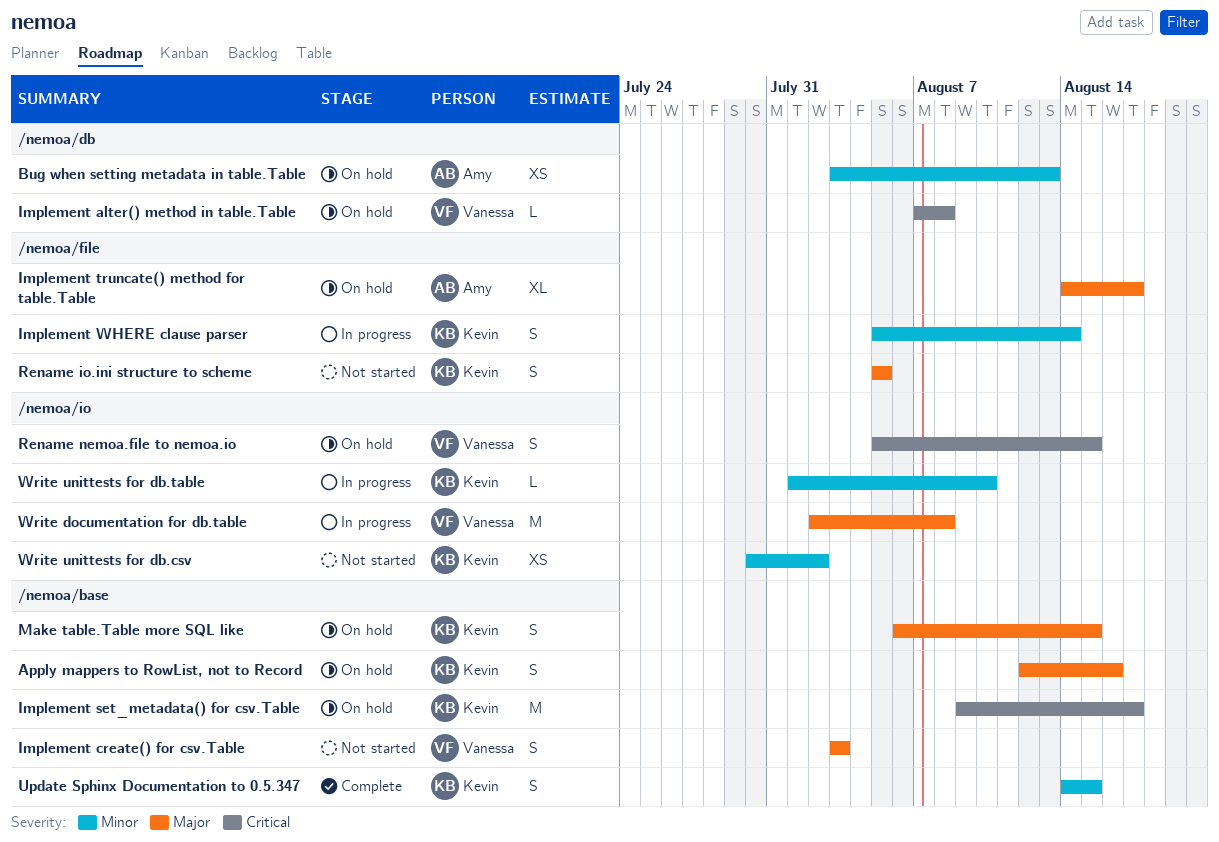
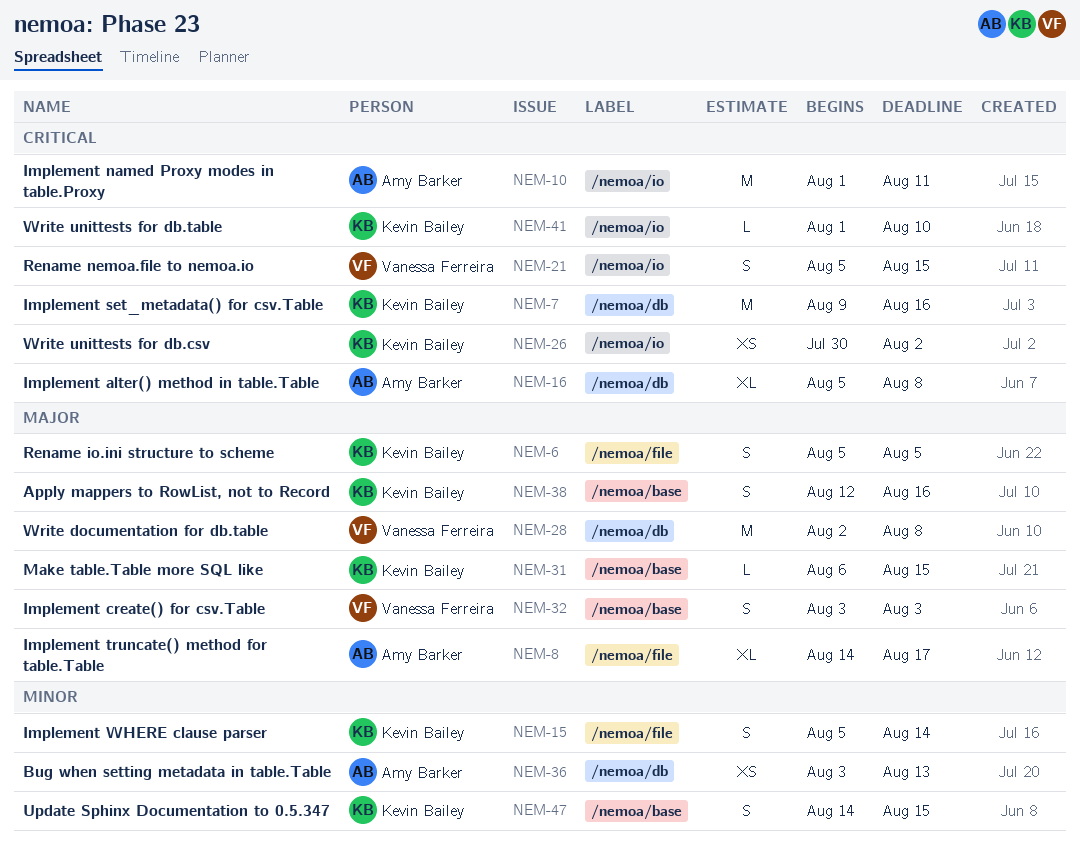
Implement alter() method in table.Table, owner: Vanessa Ferreira -> Amy Barker
Implement alter() method in table.Table, estimate: L -> XL
Implement alter() method in table.Table, start: Aug 7 -> Aug 5
Implement named Proxy modes in table.Proxy: none -> present
Implement set_metadata() for csv.Table, label: /nemoa/base -> /nemoa/db
Implement set_metadata() for csv.Table, due: Aug 17 -> Aug 16
Make table.Table more SQL like, estimate: S -> L
Write documentation for db.table, label: /nemoa/io -> /nemoa/db
Write unittests for db.csv, priority: Minor -> Critical
Write unittests for db.table, priority: Minor -> Critical

